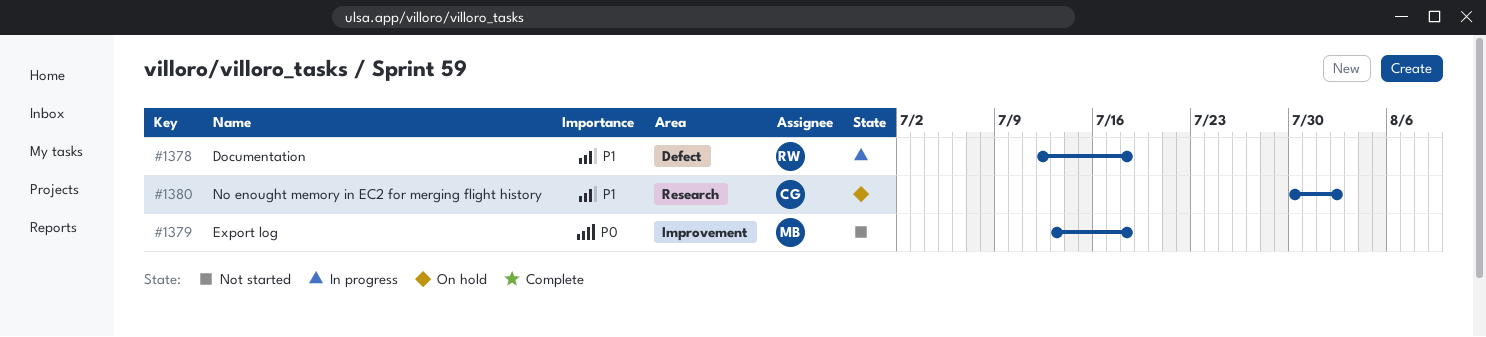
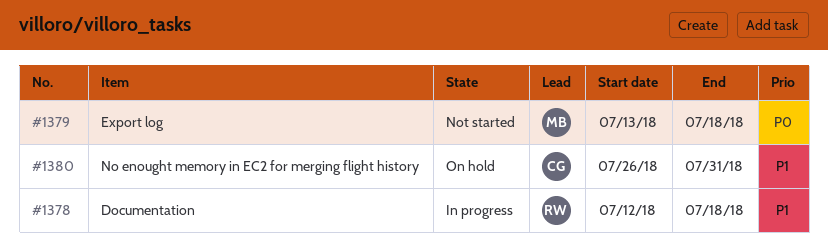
#1380, start: Jul 30 -> Jul 26
#1380, due: Aug 2 -> Jul 31

